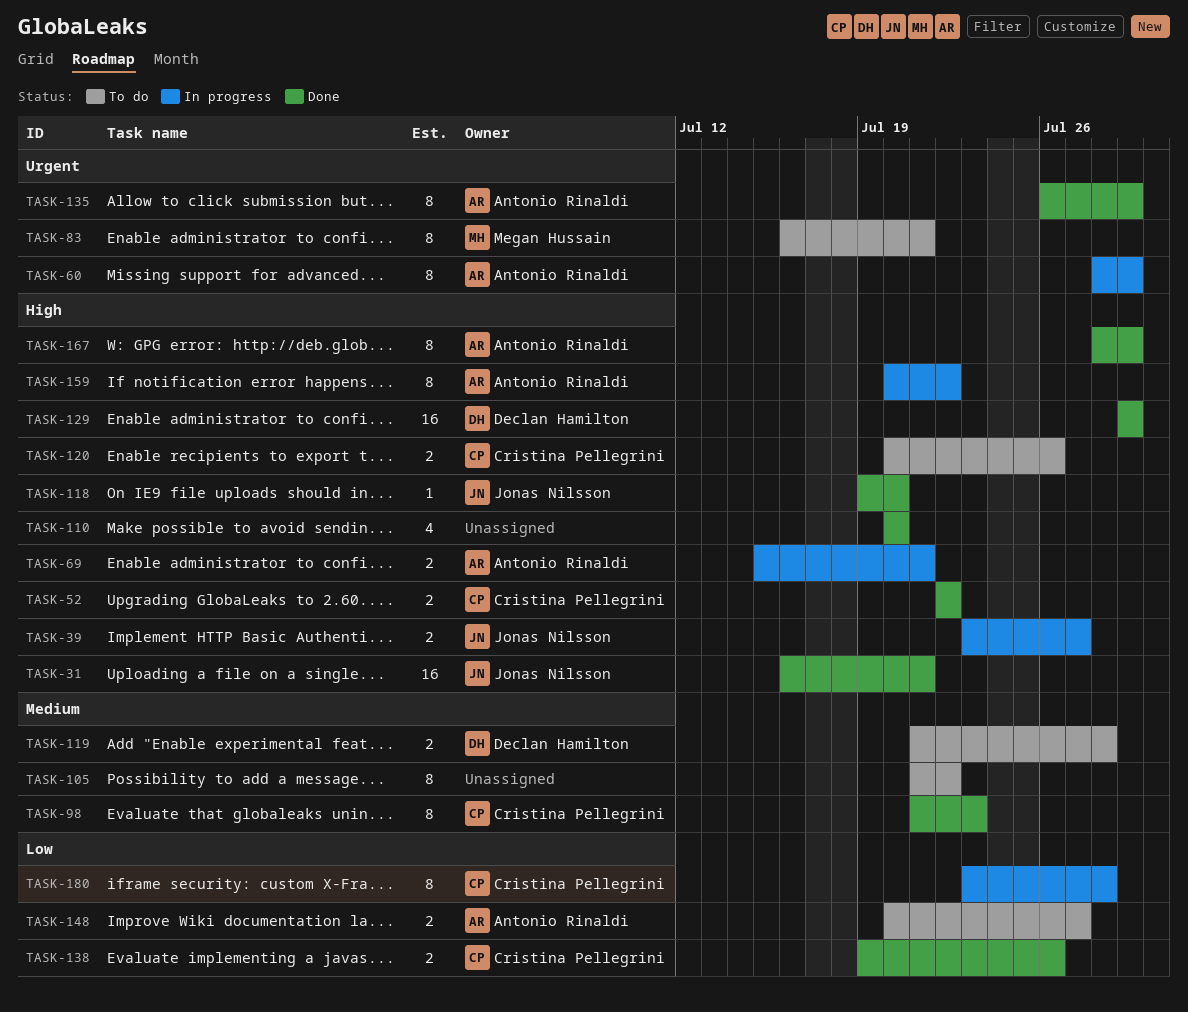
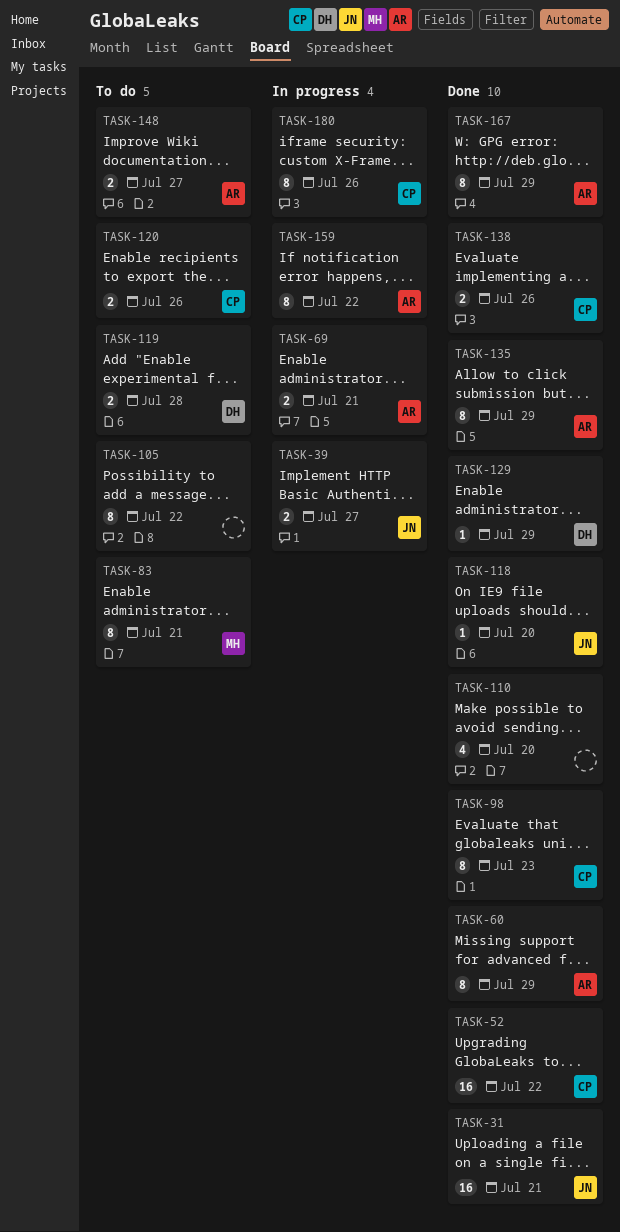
TASK-52, estimate: 2 -> 16
TASK-60, status: In progress -> Done
TASK-129, estimate: 16 -> 1
TASK-180, due: Jul 28 -> Jul 26

